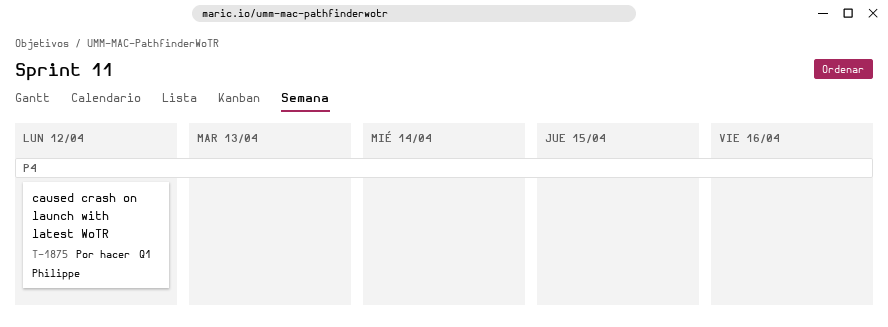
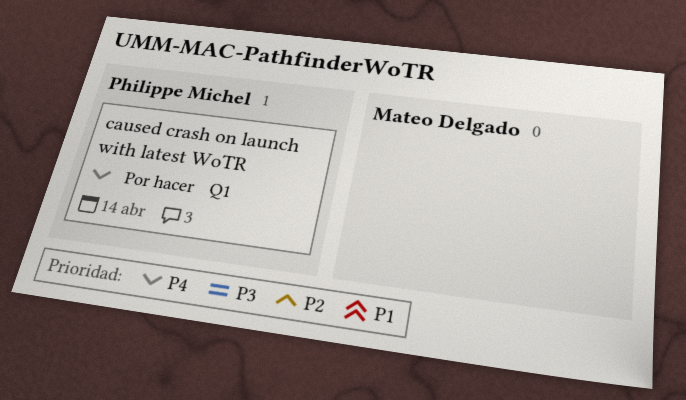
caused crash on launch with latest WoTR, due: Apr 12 -> Apr 14

